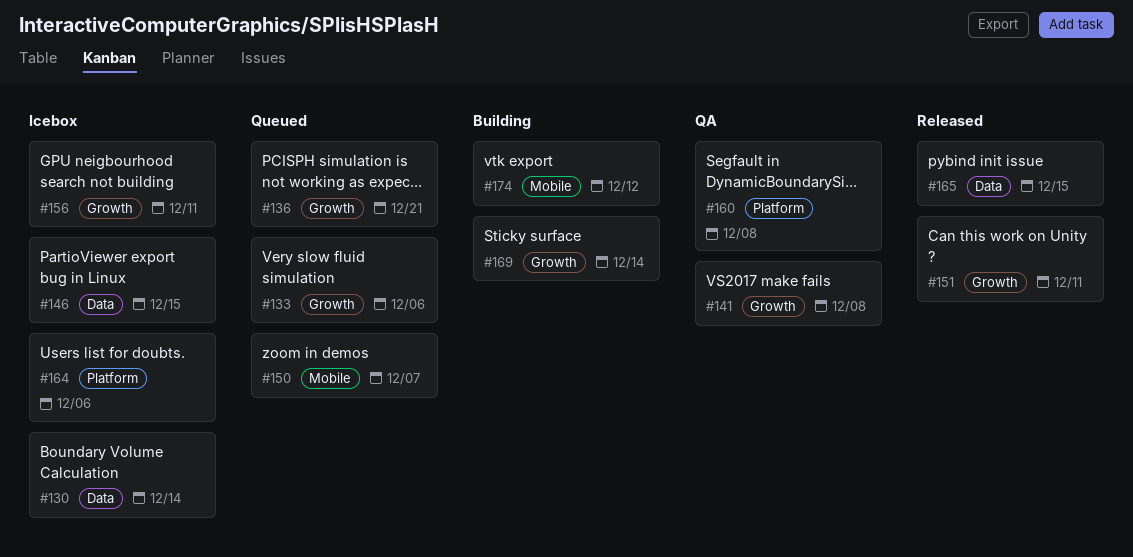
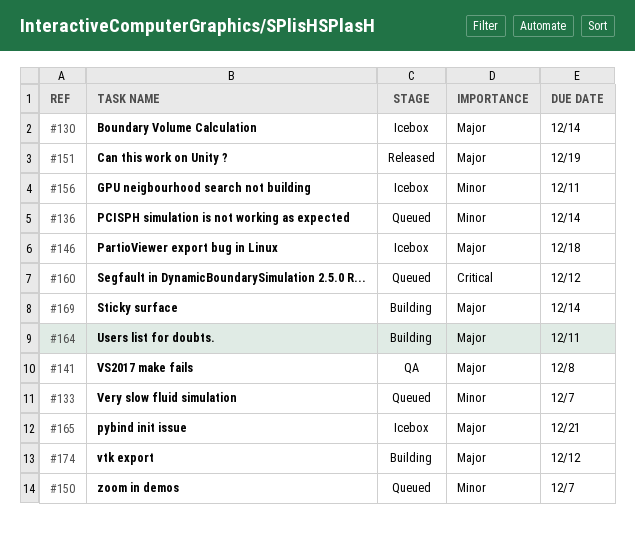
#133, due: Dec 6 -> Dec 7
#136, due: Dec 21 -> Dec 14
#146, due: Dec 15 -> Dec 18
#151, due: Dec 11 -> Dec 19
#160, status: QA -> Queued
#160, due: Dec 8 -> Dec 12
#164, status: Icebox -> Building
#164, due: Dec 6 -> Dec 11
#165, status: Released -> Icebox
#165, due: Dec 15 -> Dec 21

